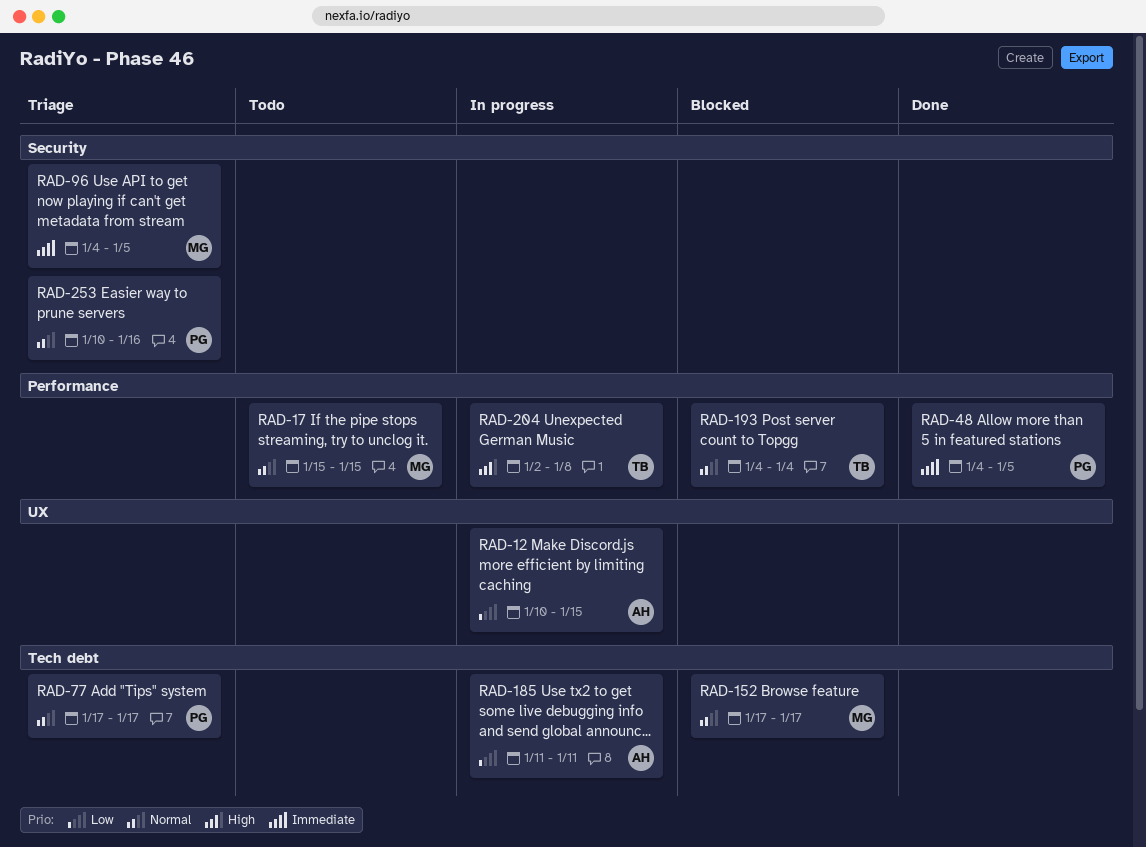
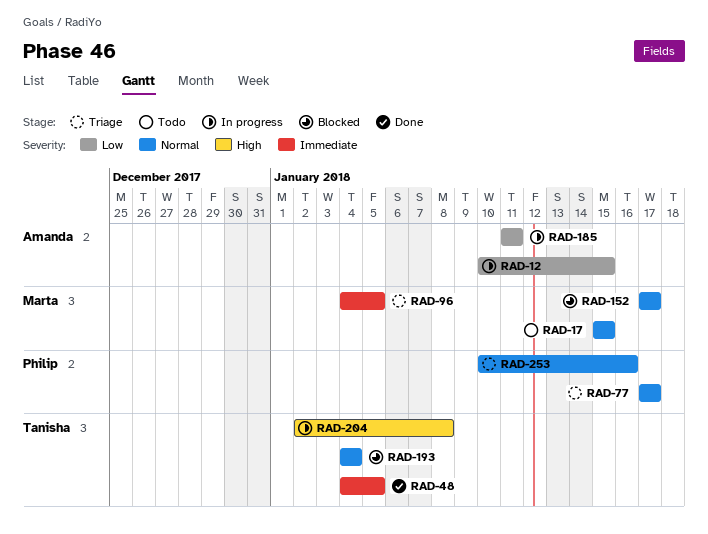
RAD-48, owner: Philip -> Tanisha

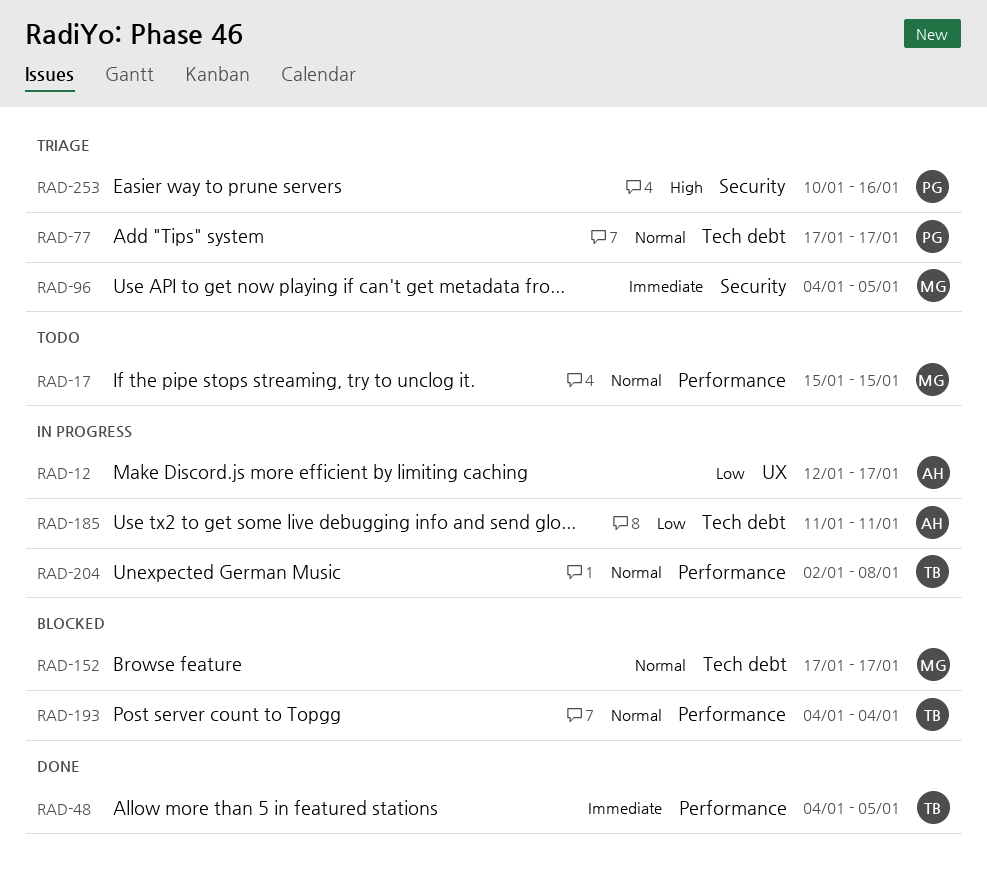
RAD-12, start: Jan 10 -> Jan 12
RAD-12, due: Jan 15 -> Jan 17
RAD-204, priority: High -> Normal
RAD-253, priority: Normal -> High

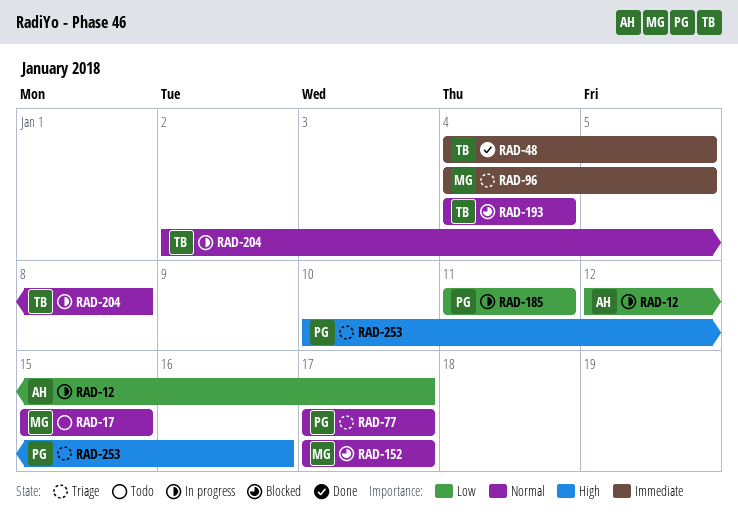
RAD-185, owner: AH -> PG

